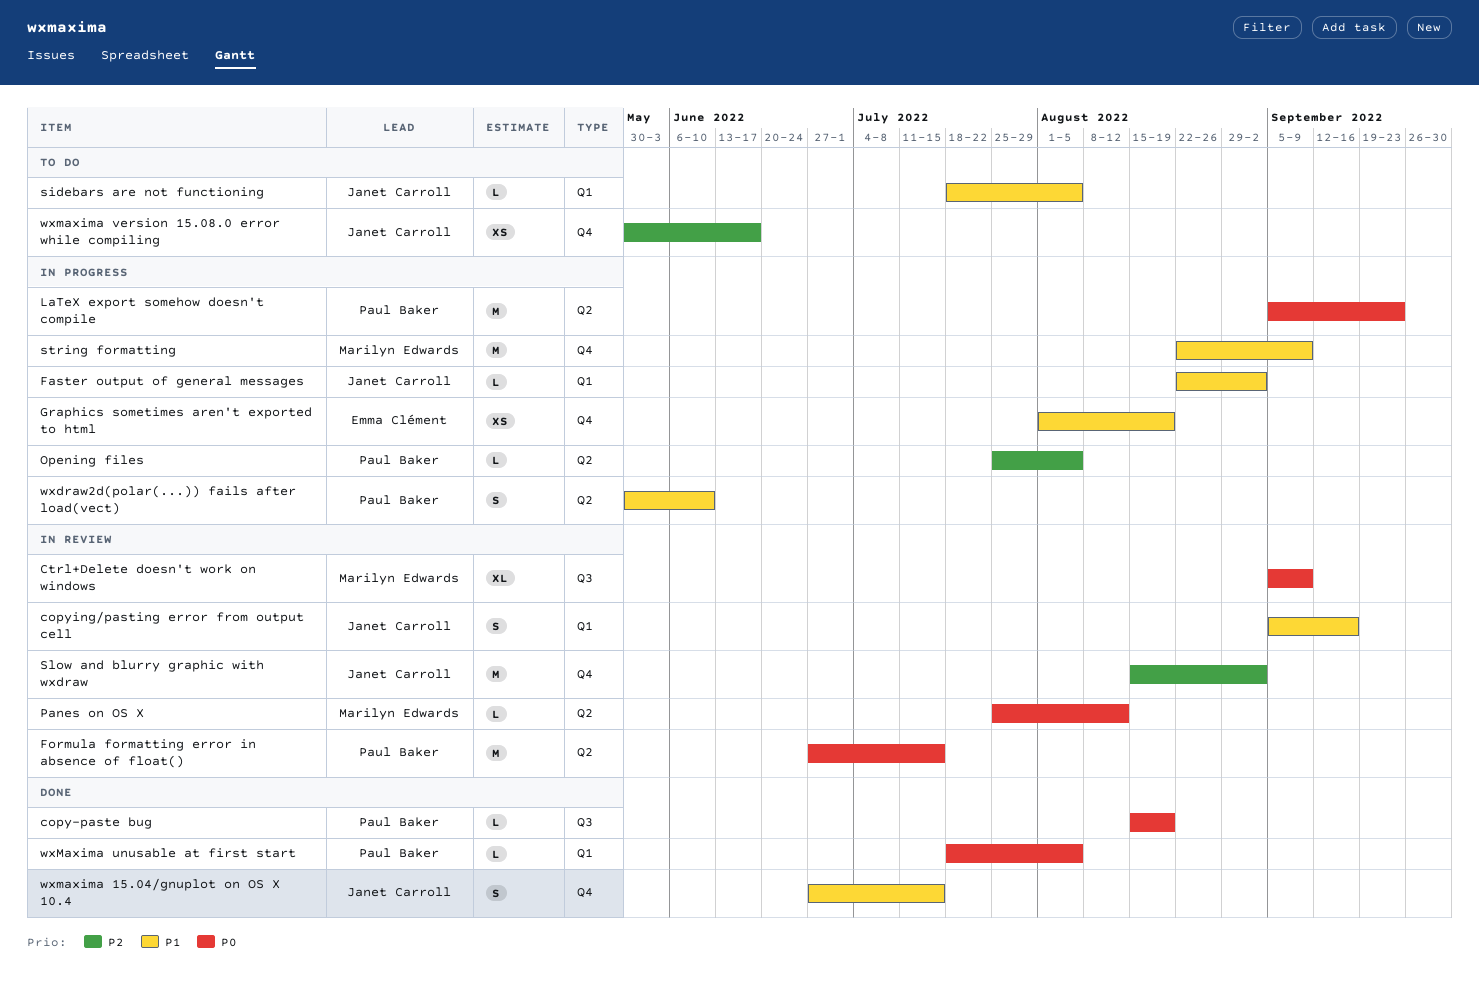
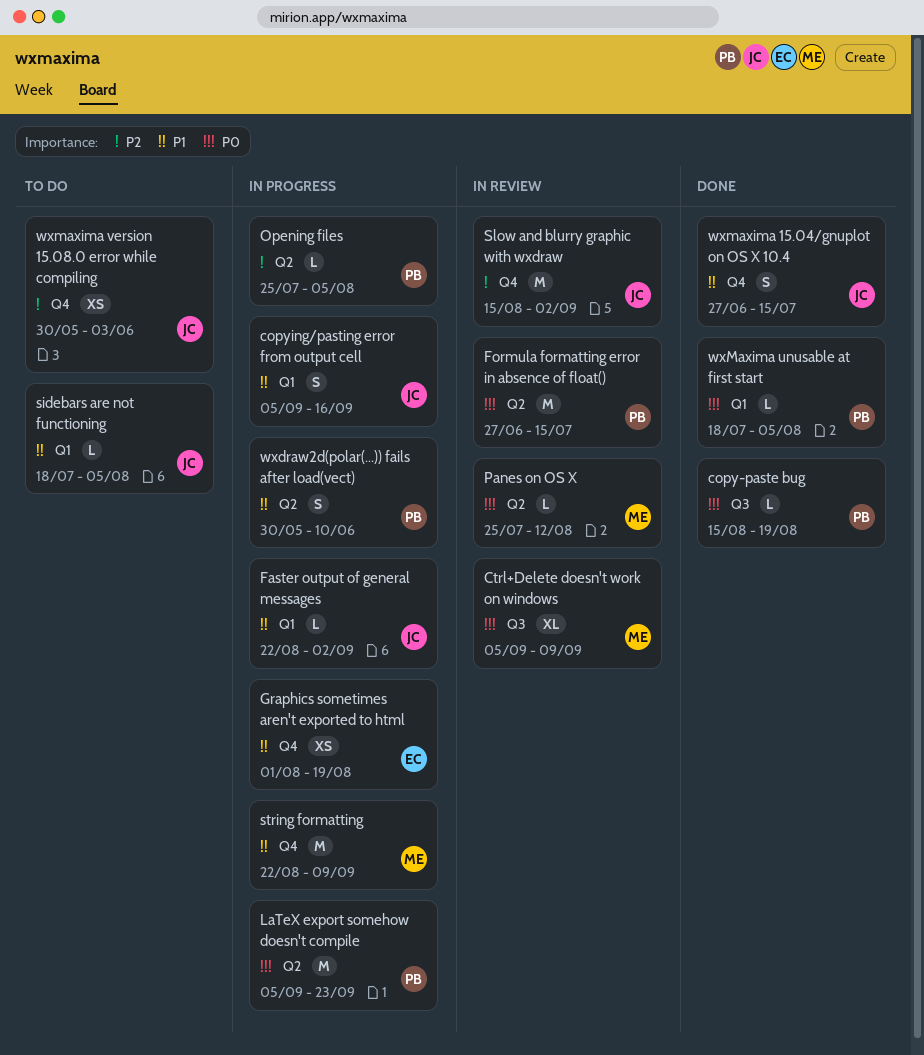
copying/pasting error from output cell, status: In review -> In progress
wxmaxima version 15.08.0 error while compiling, due: Jun 17 -> Jun 3

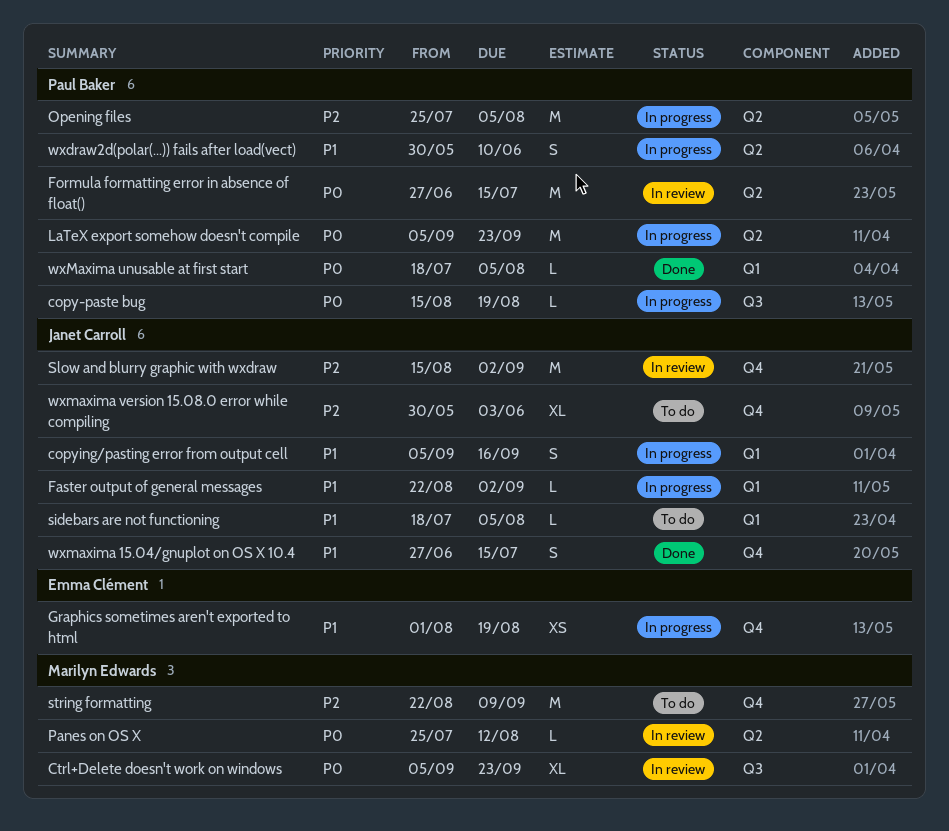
copy-paste bug, status: Done -> In progress
Ctrl+Delete doesn't work on windows, due: Sep 9 -> Sep 23
Opening files, estimate: L -> M
string formatting, status: In progress -> To do
string formatting, priority: P1 -> P2
wxmaxima version 15.08.0 error while compiling, estimate: XS -> XL

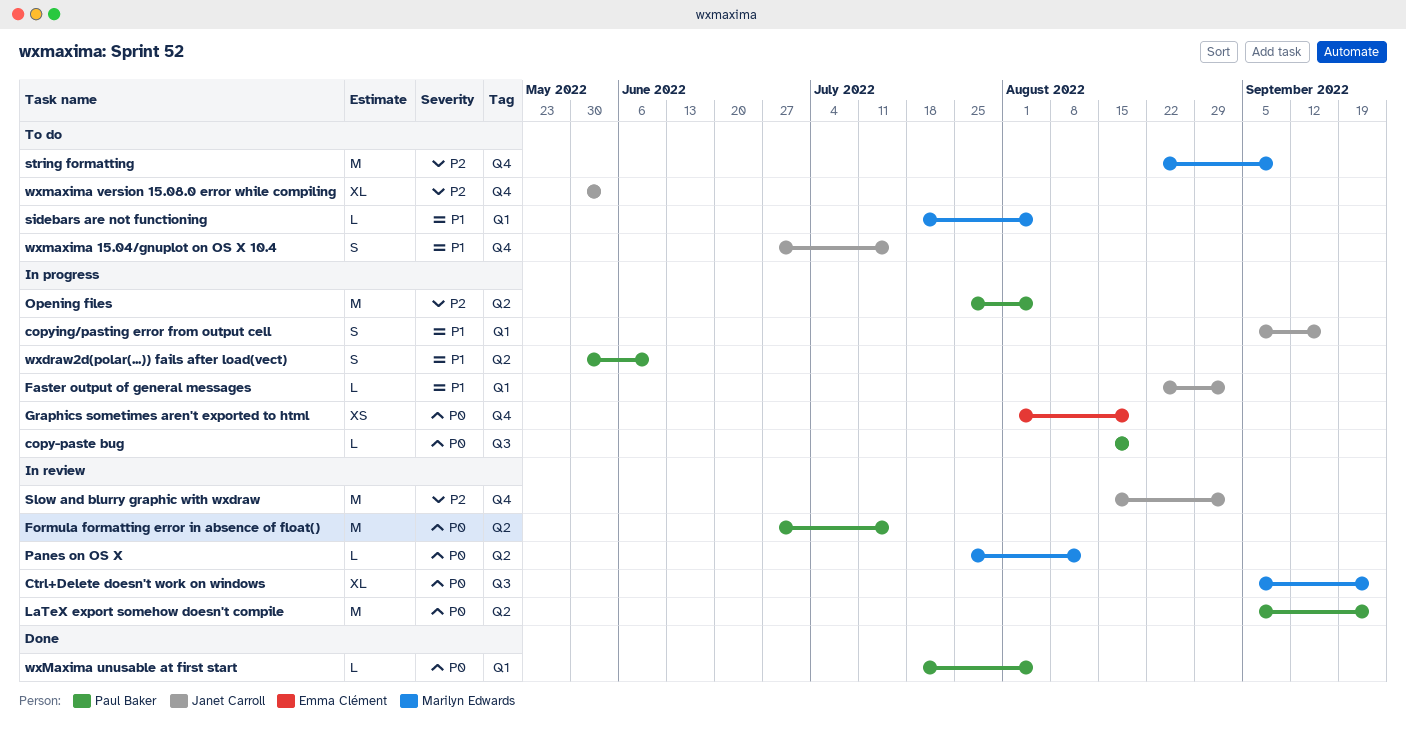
Graphics sometimes aren't exported to html, priority: P1 -> P0
LaTeX export somehow doesn't compile, status: In progress -> In review
sidebars are not functioning, owner: Janet Carroll -> Marilyn Edwards
wxmaxima 15.04/gnuplot on OS X 10.4, status: Done -> To do

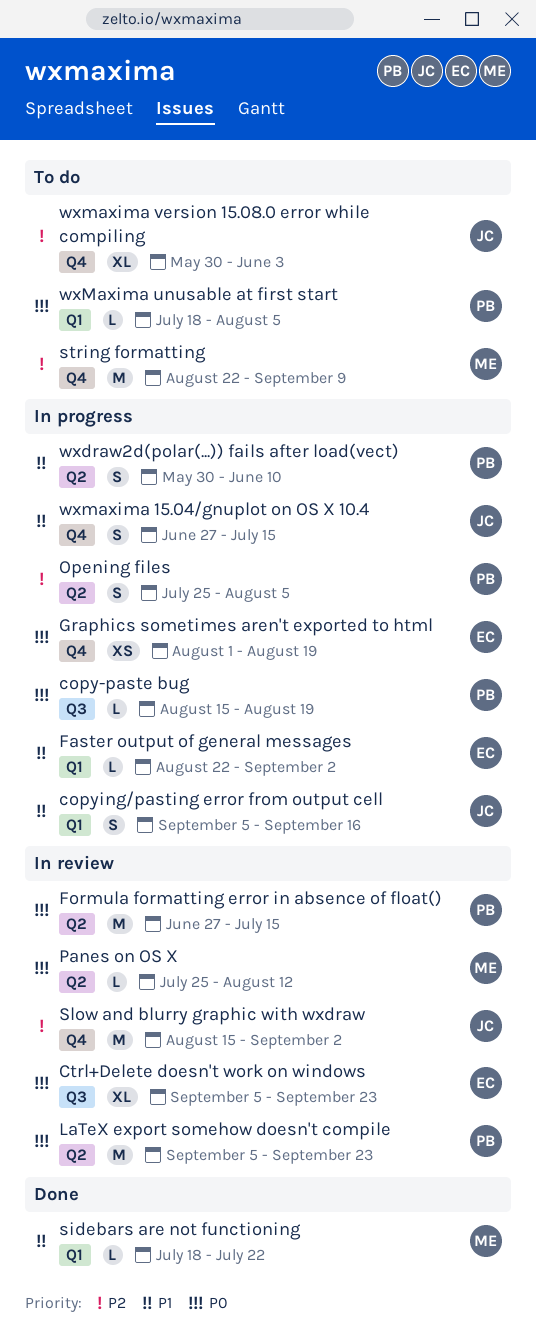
Ctrl+Delete doesn't work on windows, owner: Marilyn Edwards -> Emma Clément
Faster output of general messages, owner: Janet Carroll -> Emma Clément
Opening files, estimate: M -> S
sidebars are not functioning, status: To do -> Done
sidebars are not functioning, due: Aug 5 -> Jul 22
wxmaxima 15.04/gnuplot on OS X 10.4, status: To do -> In progress
wxMaxima unusable at first start, status: Done -> To do

